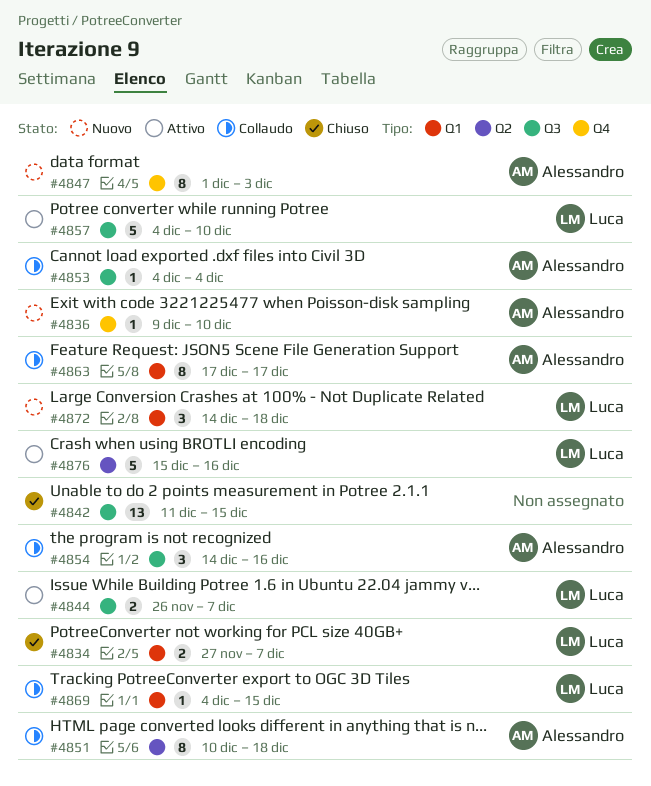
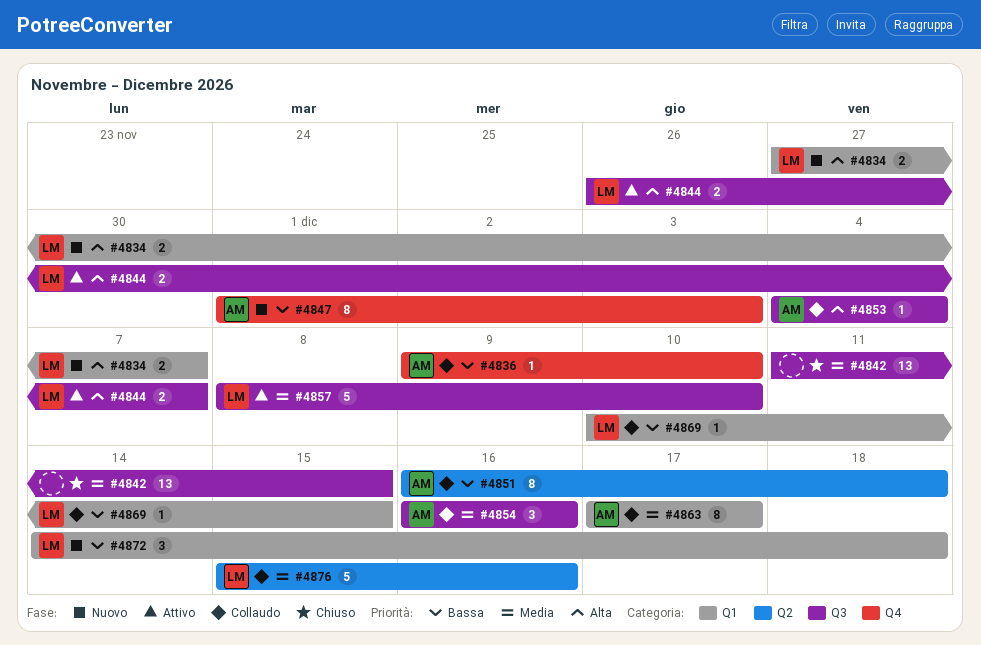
#4834, status: Chiuso -> Nuovo
#4836, status: Nuovo -> Collaudo
#4851, start: Dec 10 -> Dec 16
#4854, start: Dec 14 -> Dec 16
#4857, start: Dec 4 -> Dec 8
#4869, start: Dec 4 -> Dec 10
#4876, status: Attivo -> Collaudo

